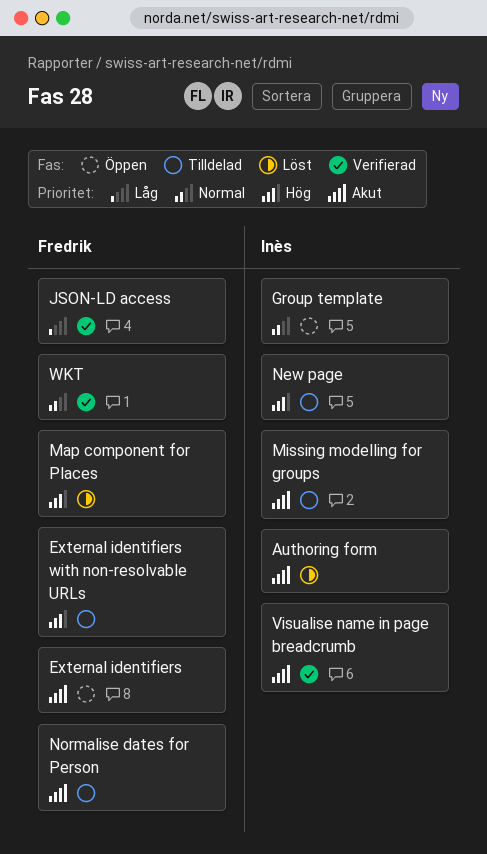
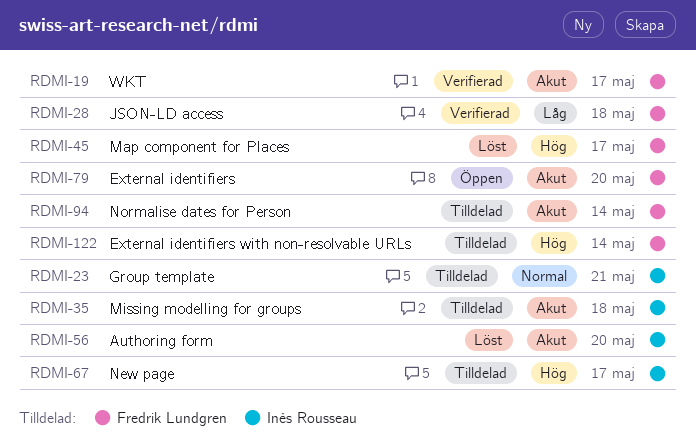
Group template, status: Öppen -> Tilldelad
Visualise name in page breadcrumb: present -> none
WKT, priority: Normal -> Akut

